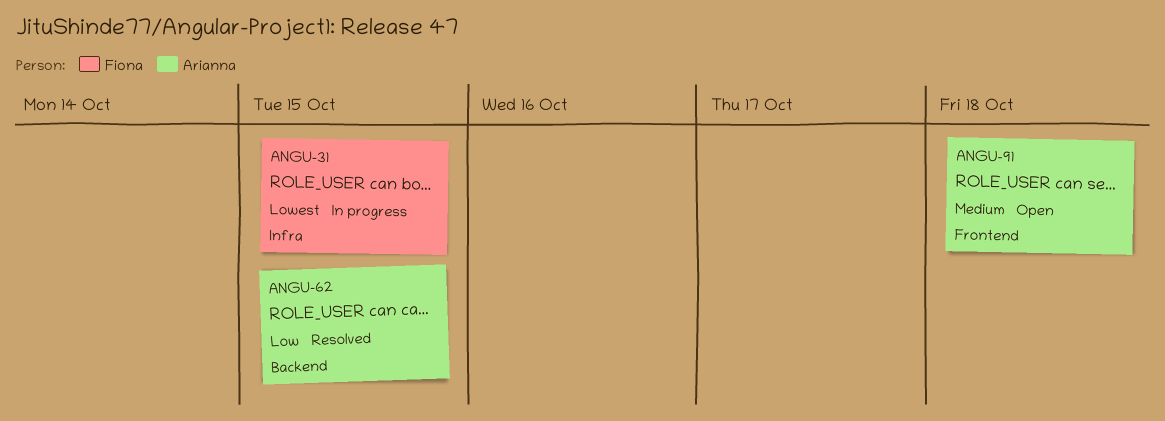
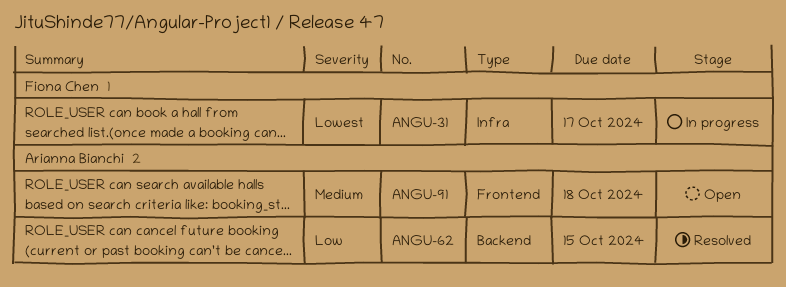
ANGU-31, due: Oct 15 -> Oct 17

